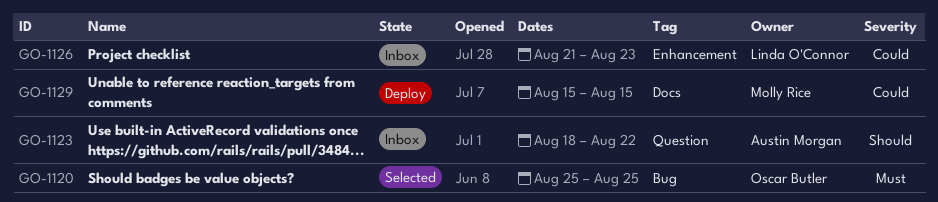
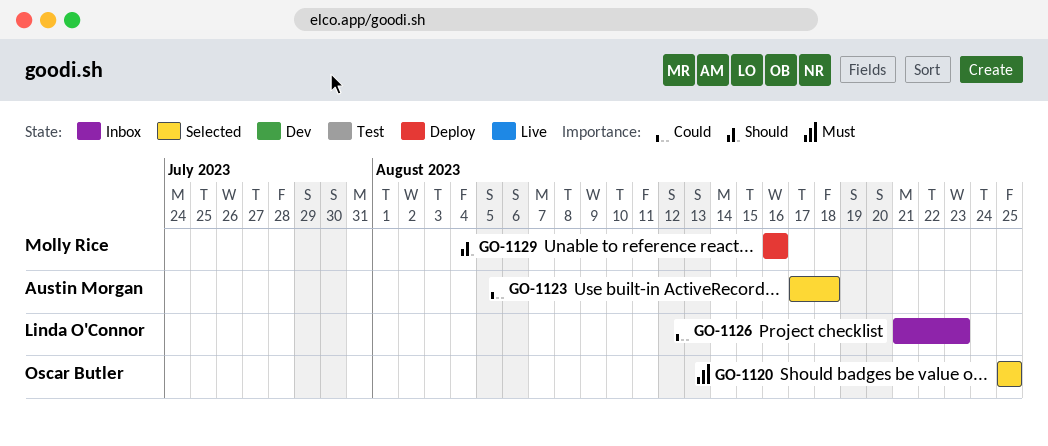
GO-1123, status: Inbox -> Selected
GO-1123, priority: Should -> Could
GO-1123, start: Aug 18 -> Aug 17
GO-1123, due: Aug 22 -> Aug 18
GO-1129, priority: Could -> Should
GO-1129, start: Aug 15 -> Aug 16
GO-1129, due: Aug 15 -> Aug 16

